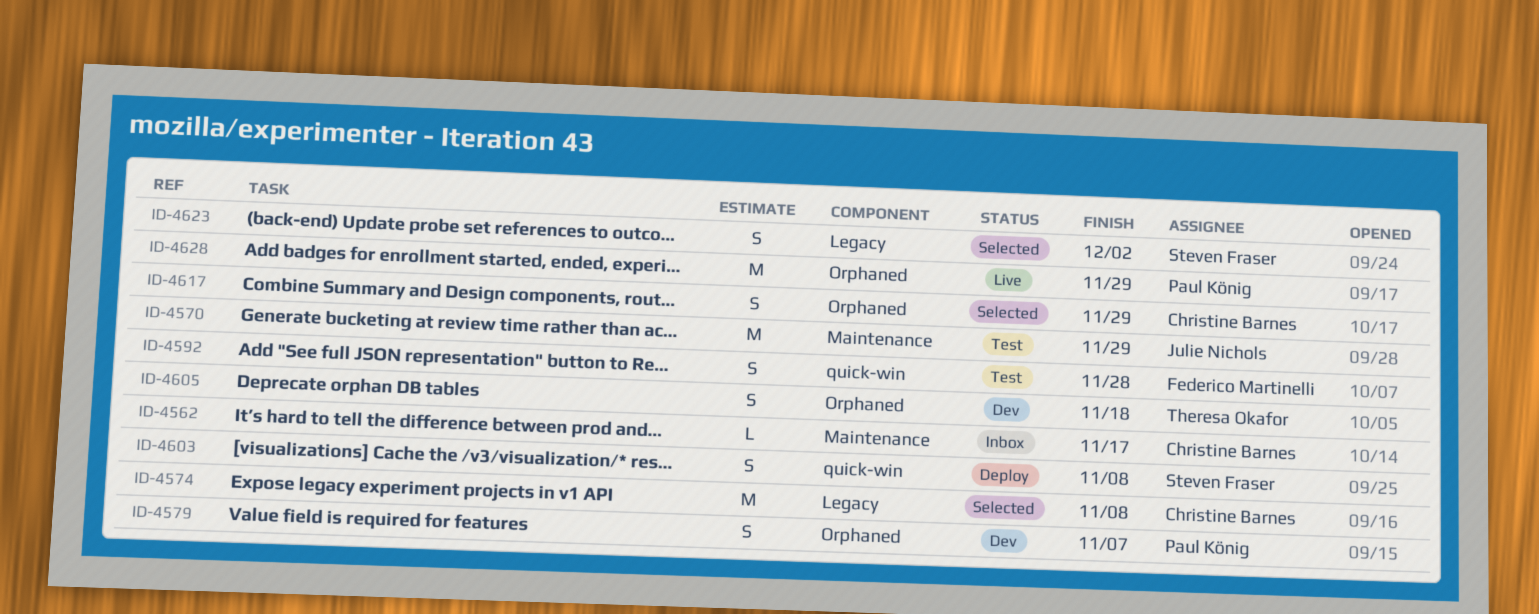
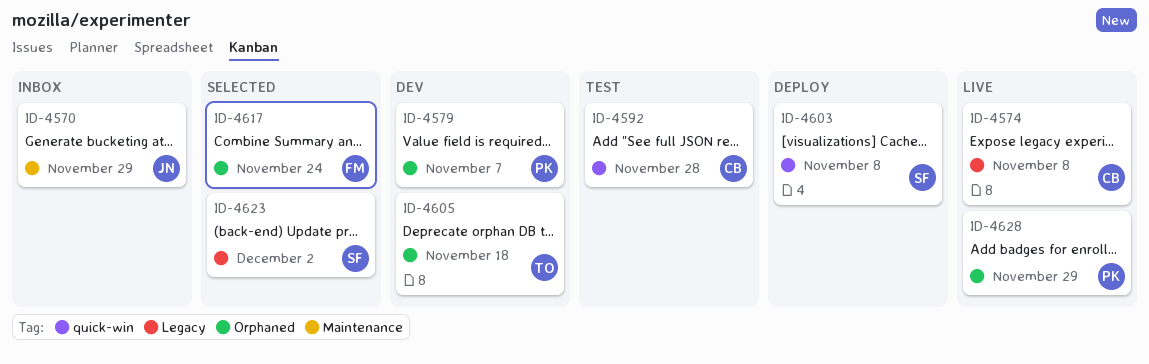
ID-4562: present -> none
ID-4570, status: Test -> Inbox
ID-4574, status: Selected -> Live
ID-4592, owner: Federico Martinelli -> Christine Barnes
ID-4617, owner: Christine Barnes -> Federico Martinelli
ID-4617, due: Nov 29 -> Nov 24

